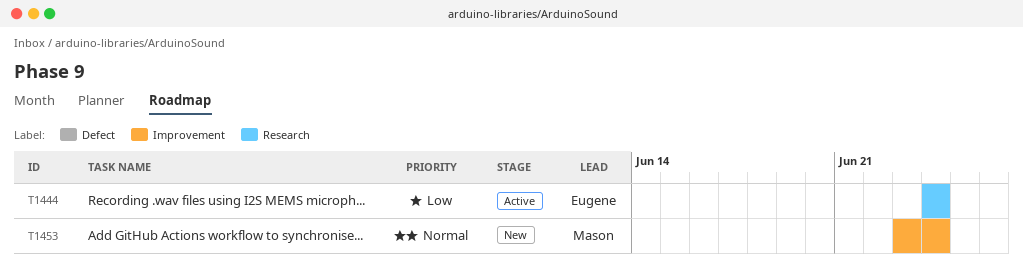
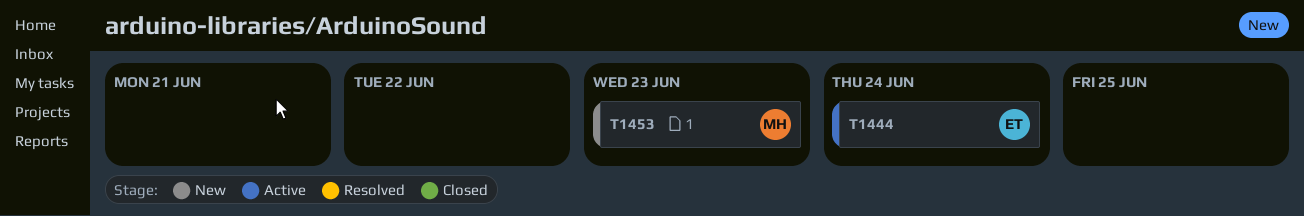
T1453, due: Jun 24 -> Jun 23

